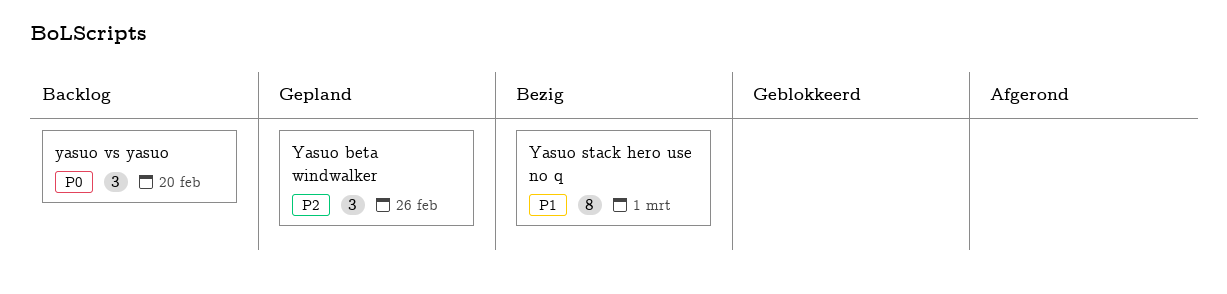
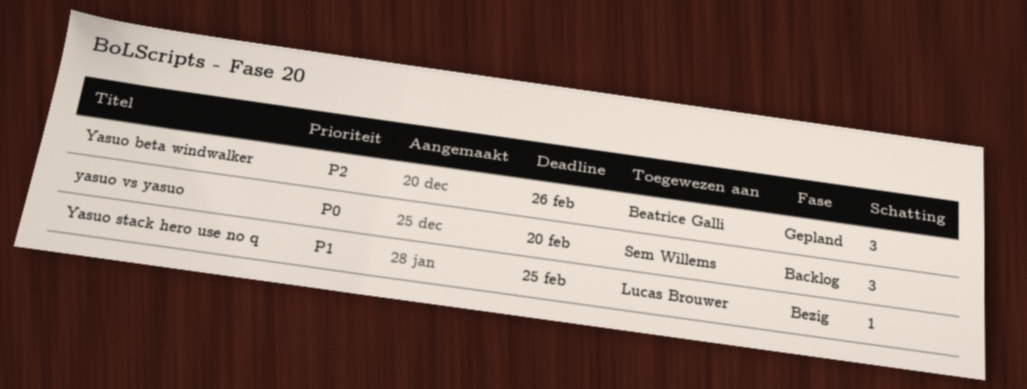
Yasuo stack hero use no q, estimate: 8 -> 1
Yasuo stack hero use no q, due: Mar 1 -> Feb 25

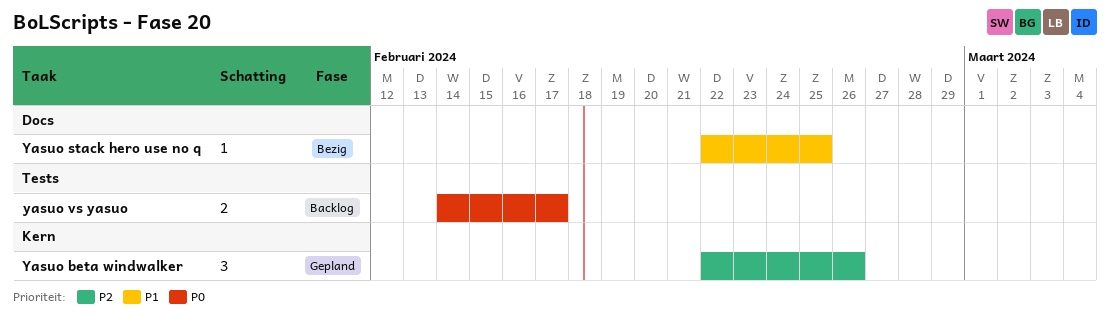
yasuo vs yasuo, estimate: 3 -> 2
yasuo vs yasuo, due: Feb 20 -> Feb 17

